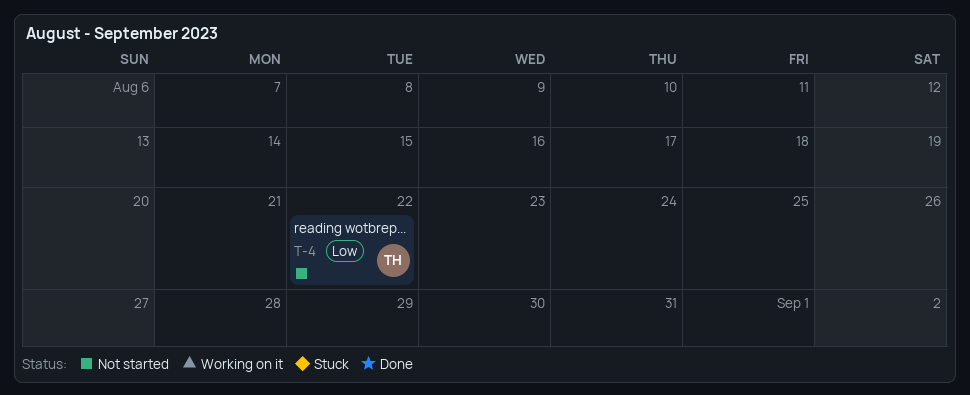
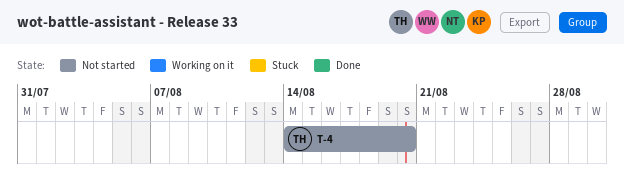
T-4, due: Aug 22 -> Aug 20

